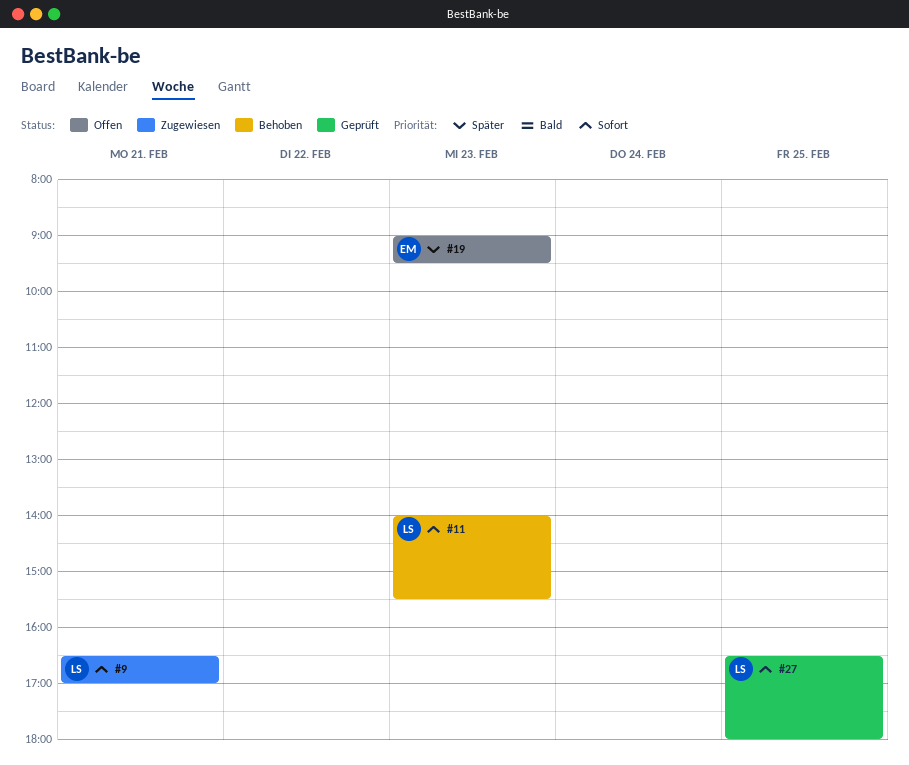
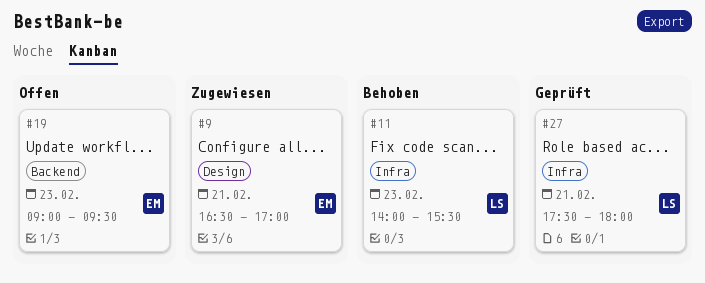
#9, owner: LS -> EM
#27, day: Feb 25 -> Feb 21
#27, begins: 16:30 -> 17:30

